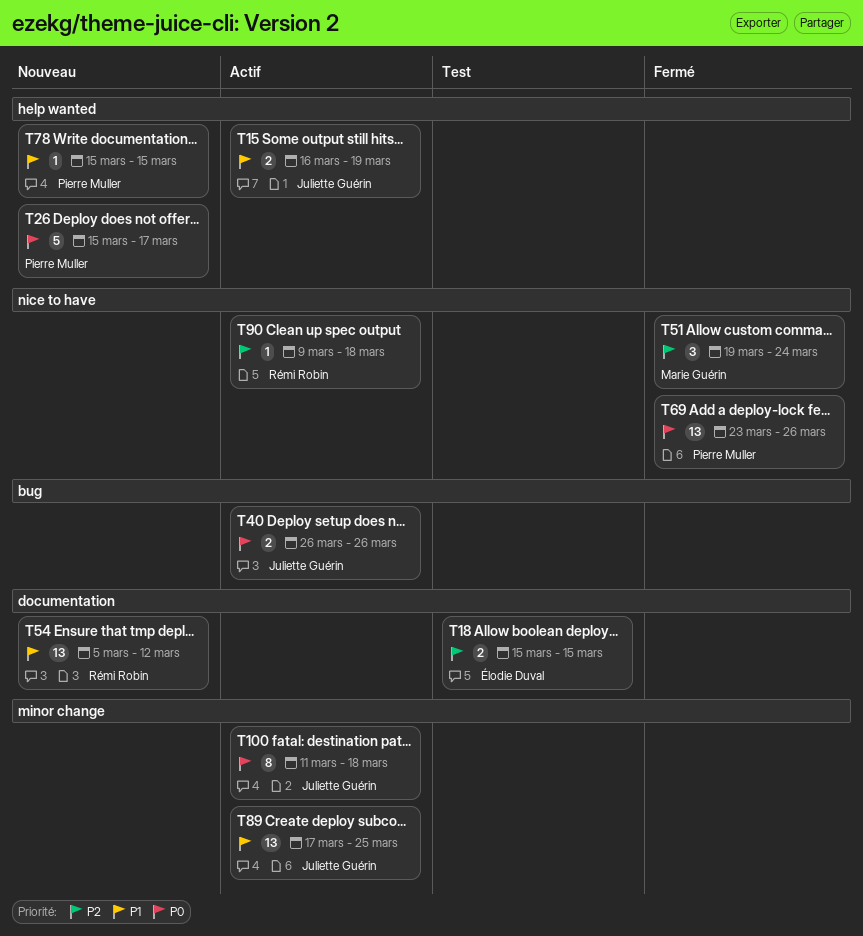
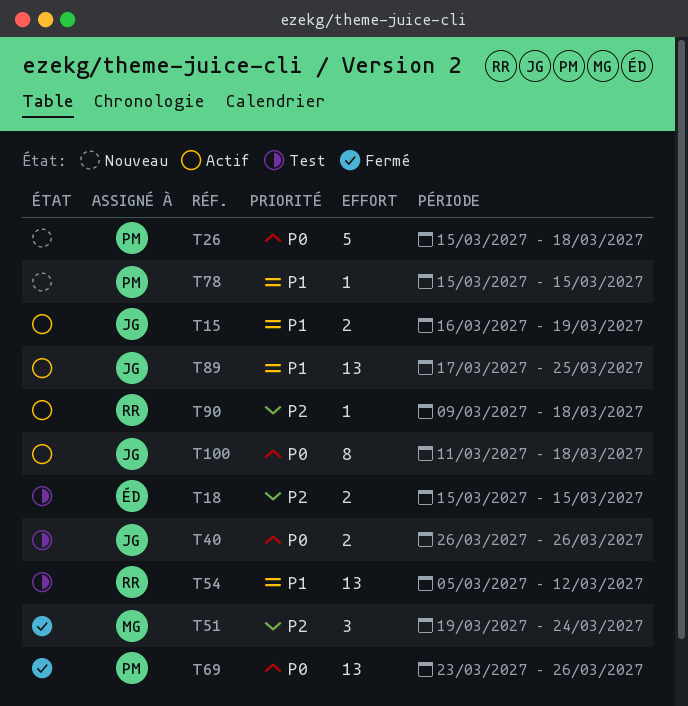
T26, due: Mar 17 -> Mar 18
T40, status: Actif -> Test
T54, status: Nouveau -> Test

